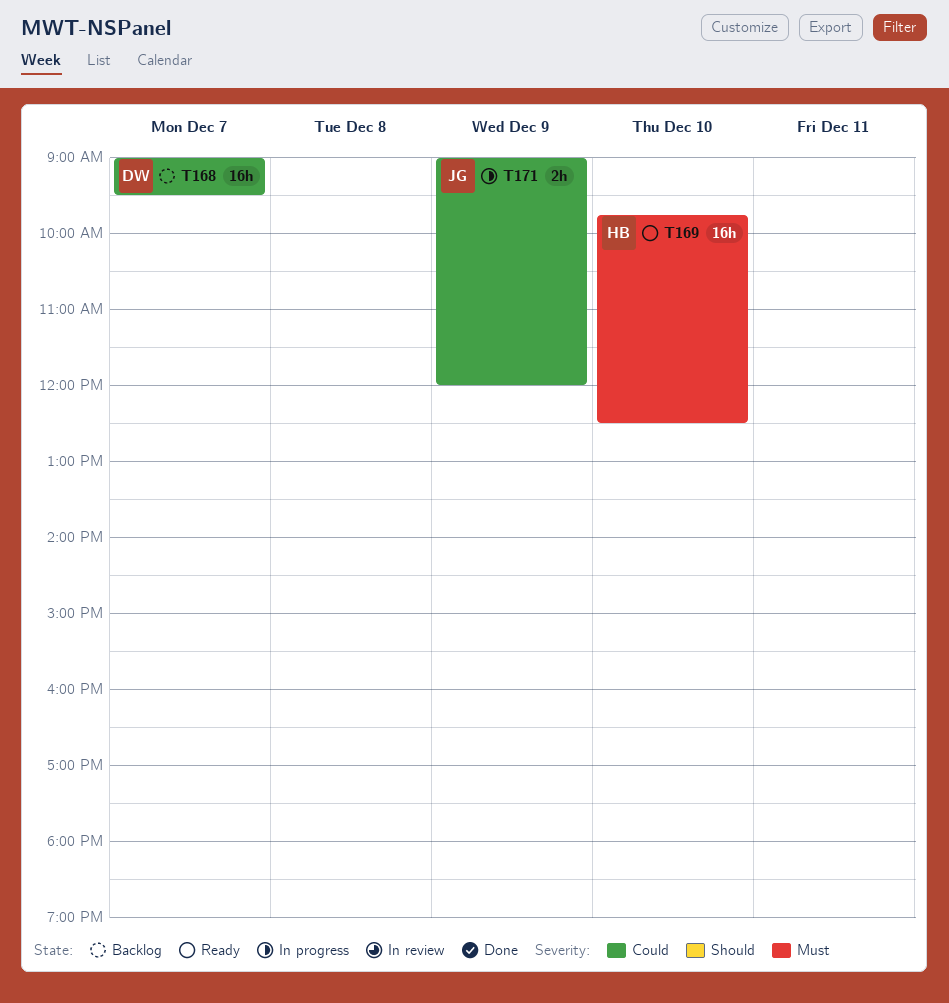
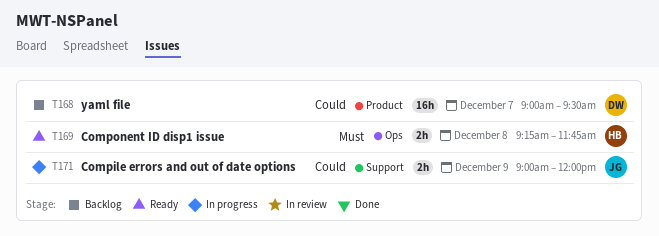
T169, estimate: 16h -> 2h
T169, day: Dec 10 -> Dec 8
T169, begins: 09:45 -> 09:15
T169, ends: 12:30 -> 11:45

